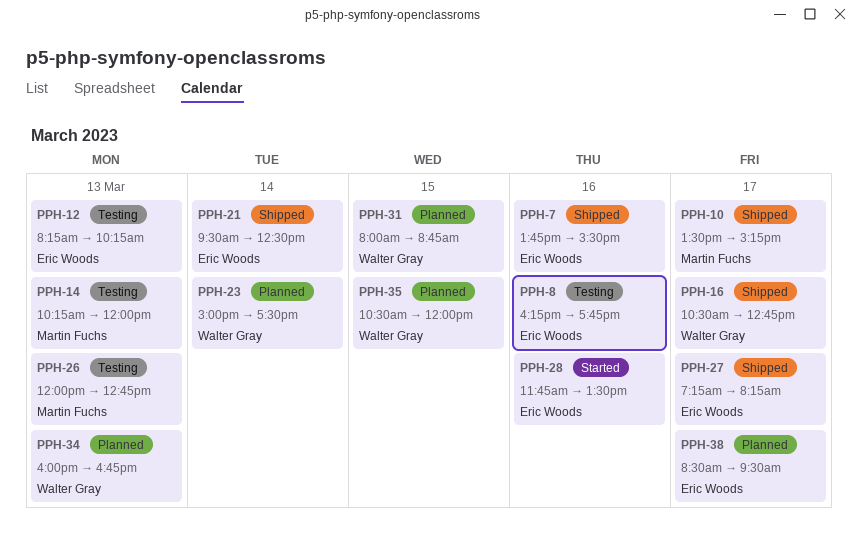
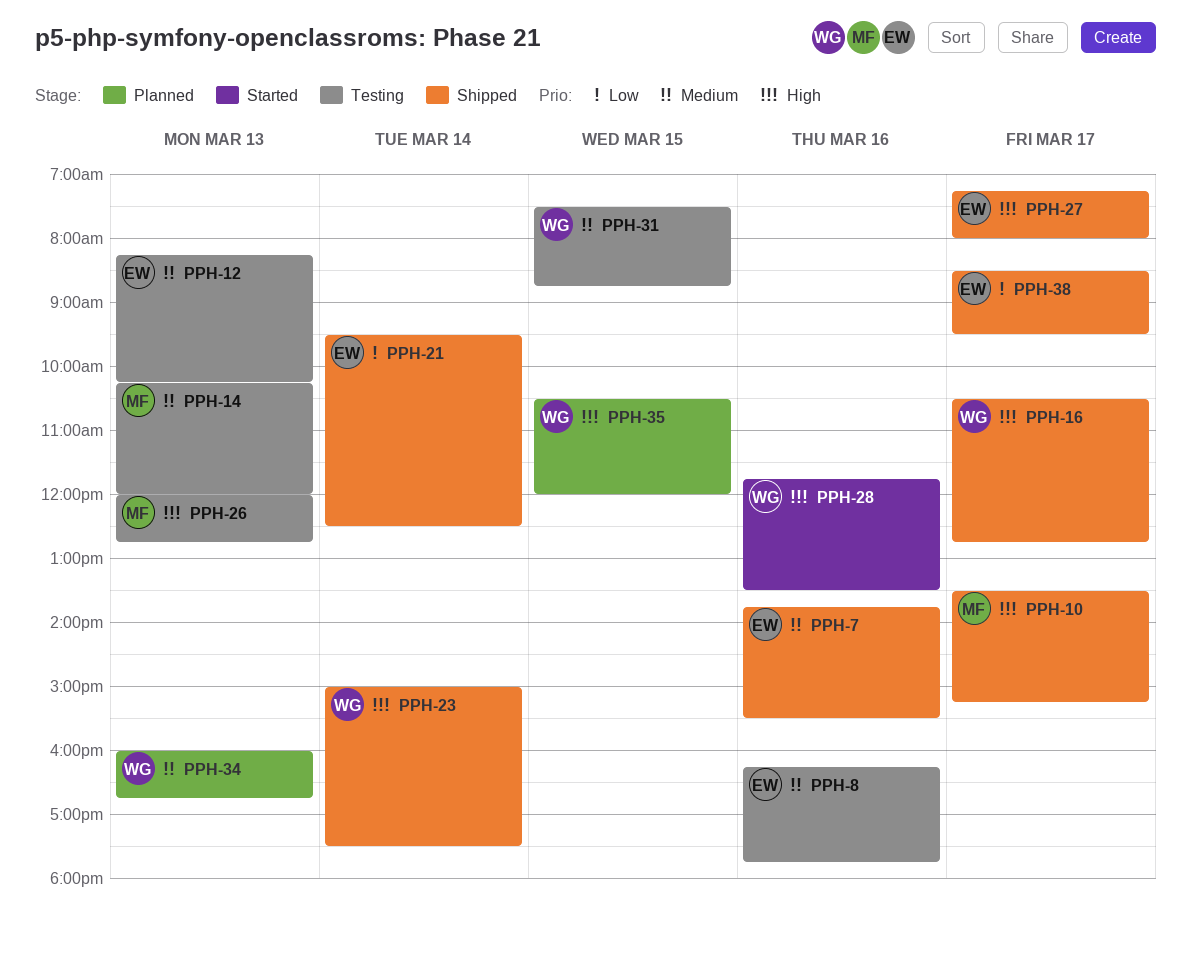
PPH-23, status: Planned -> Shipped
PPH-27, ends: 08:15 -> 08:00
PPH-28, owner: Eric Woods -> Walter Gray
PPH-31, status: Planned -> Testing
PPH-31, begins: 08:00 -> 07:30
PPH-38, status: Planned -> Shipped

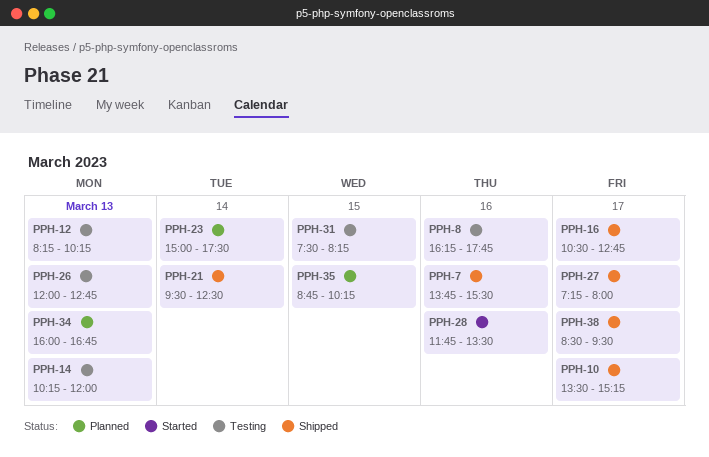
PPH-23, status: Shipped -> Planned
PPH-31, ends: 08:45 -> 08:15
PPH-35, begins: 10:30 -> 08:45
PPH-35, ends: 12:00 -> 10:15

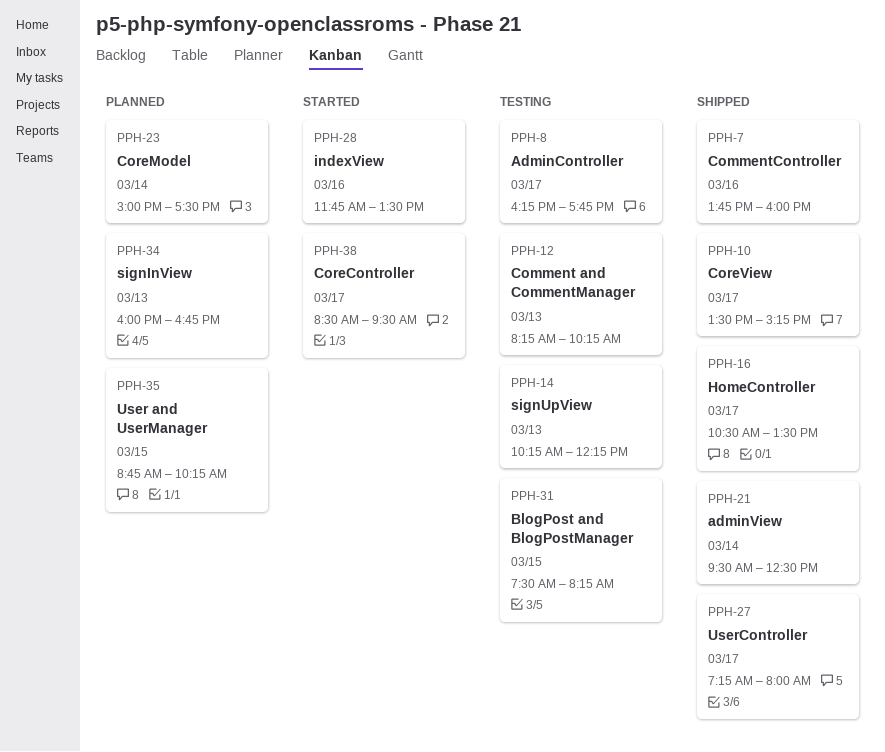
PPH-7, ends: 15:30 -> 16:00
PPH-8, day: Mar 16 -> Mar 17
PPH-14, ends: 12:00 -> 12:15
PPH-16, ends: 12:45 -> 13:30
PPH-26: present -> none
PPH-38, status: Shipped -> Started

